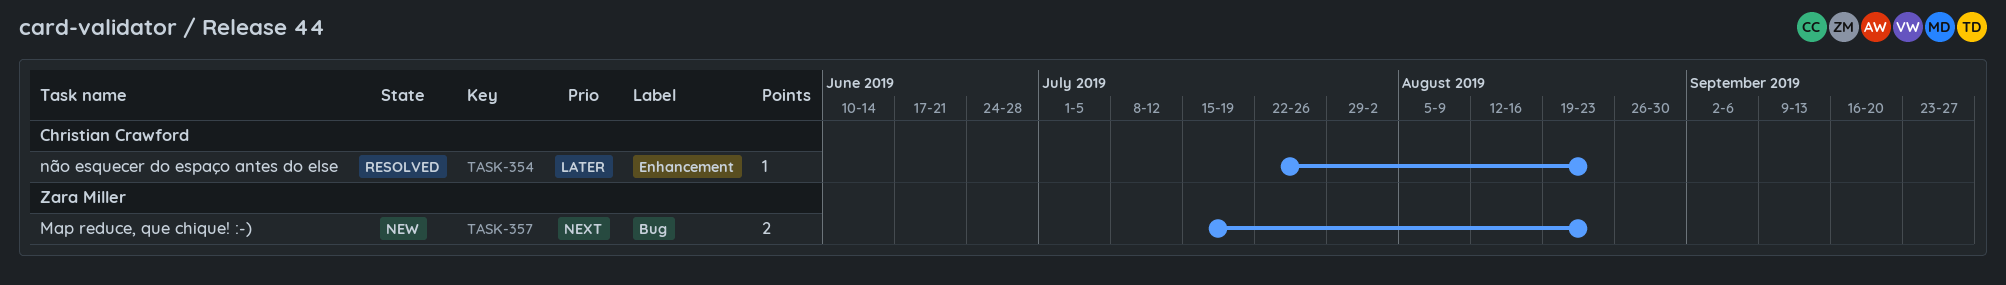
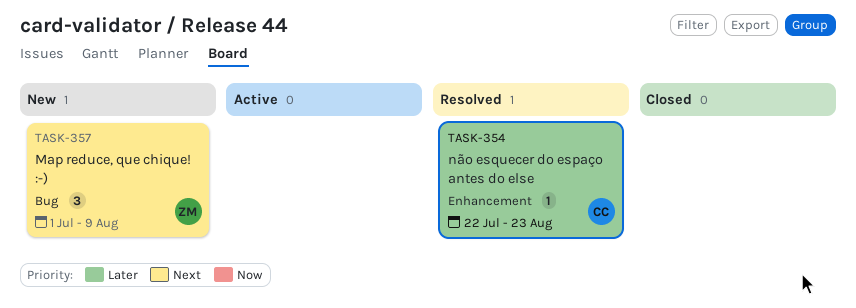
TASK-357, estimate: 2 -> 3
TASK-357, start: Jul 15 -> Jul 1
TASK-357, due: Aug 23 -> Aug 9

